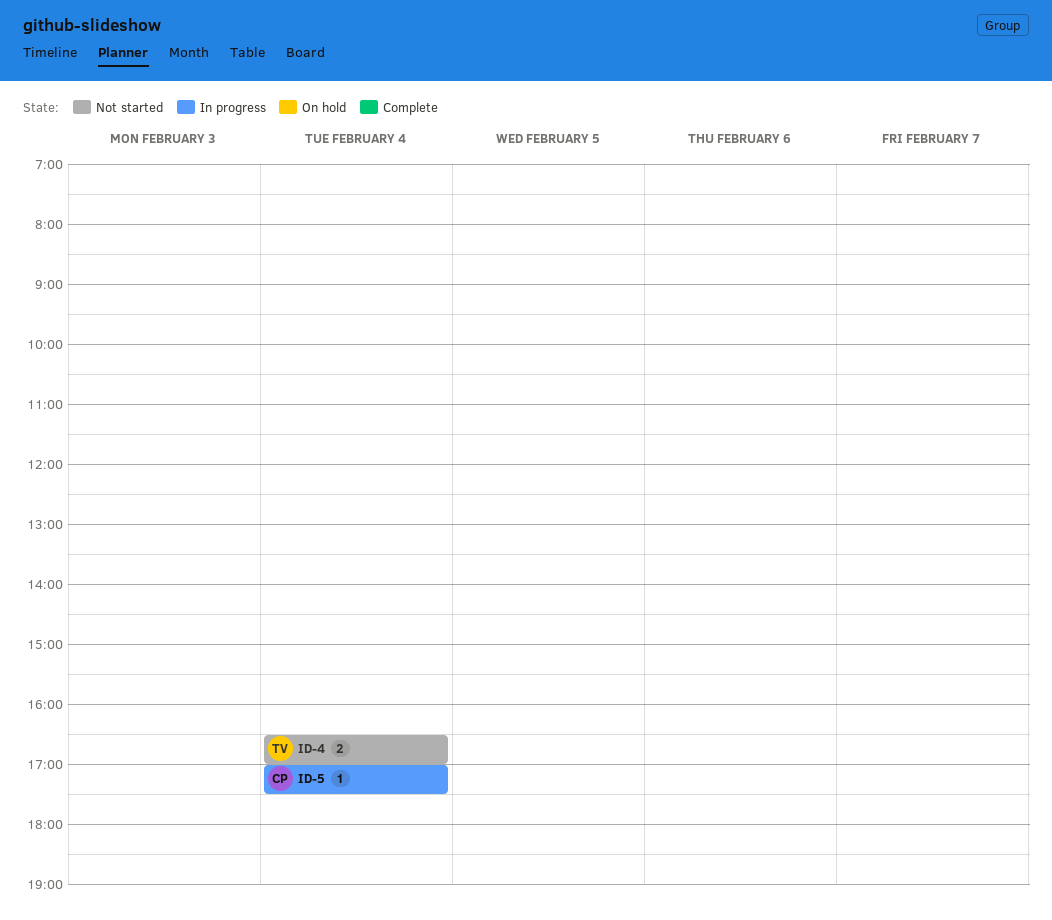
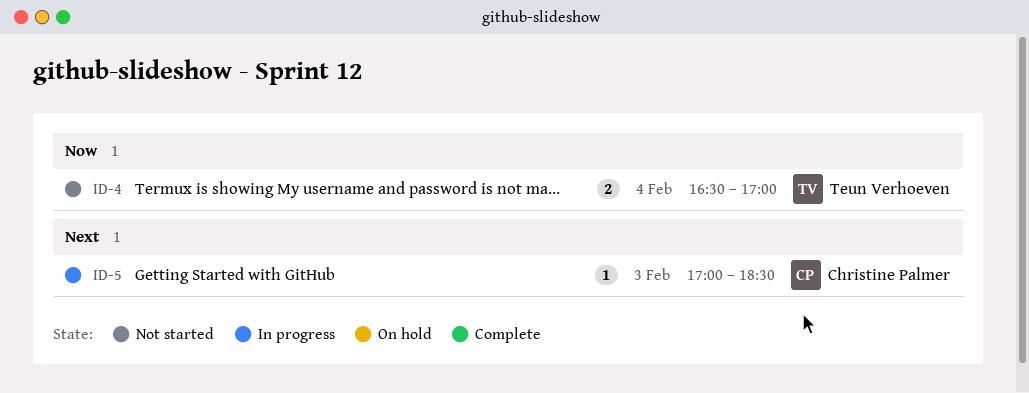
ID-5, day: Feb 4 -> Feb 3
ID-5, ends: 17:30 -> 18:30

